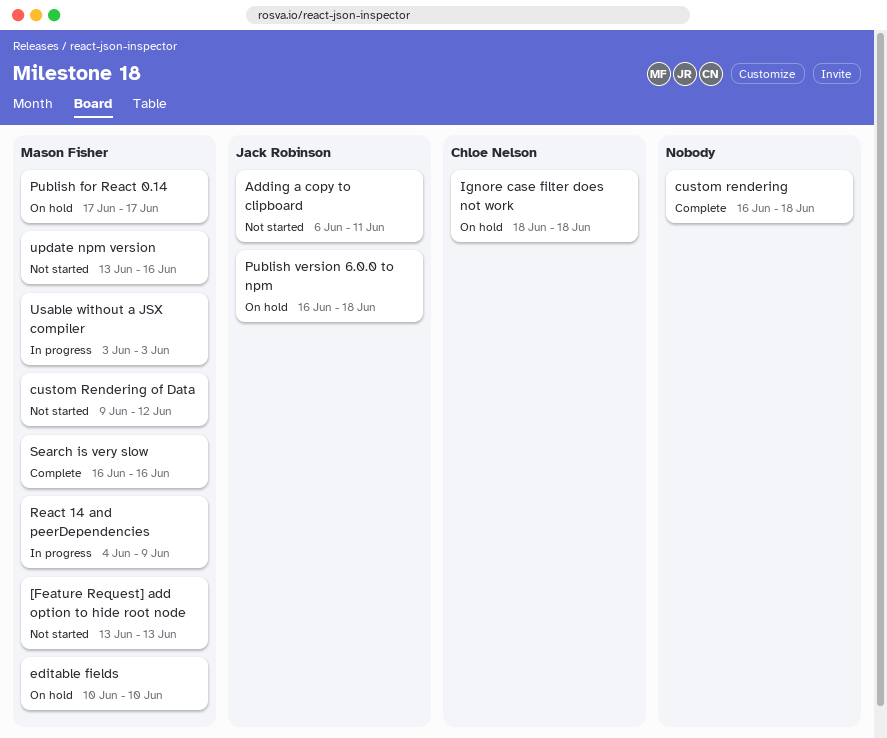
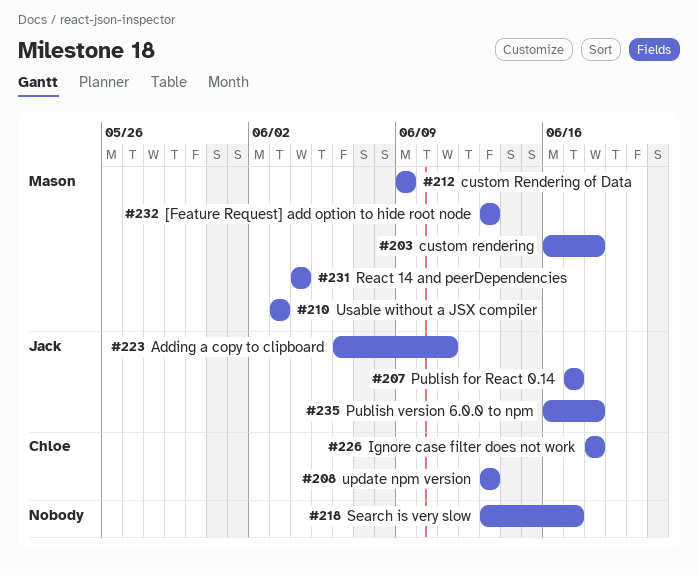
custom rendering, owner: none -> Mason Fisher
custom Rendering of Data, due: Jun 12 -> Jun 9
editable fields: present -> none
Publish for React 0.14, owner: Mason Fisher -> Jack Robinson
React 14 and peerDependencies, due: Jun 9 -> Jun 4
Search is very slow, owner: Mason Fisher -> none
Search is very slow, start: Jun 16 -> Jun 13
Search is very slow, due: Jun 16 -> Jun 17
update npm version, owner: Mason Fisher -> Chloe Nelson
update npm version, due: Jun 16 -> Jun 13

